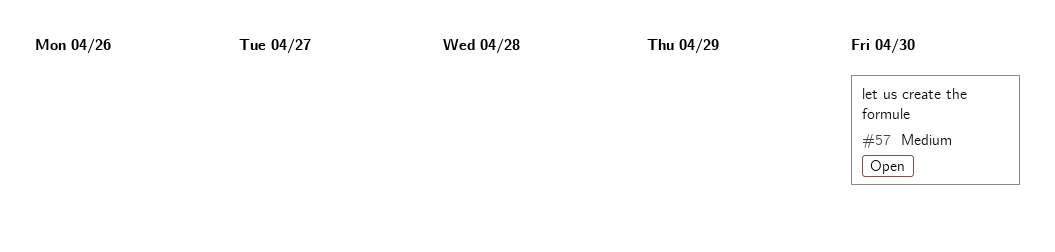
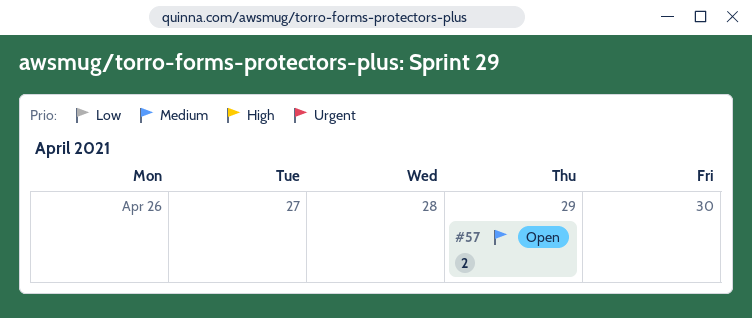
#57, due: Apr 30 -> Apr 29

